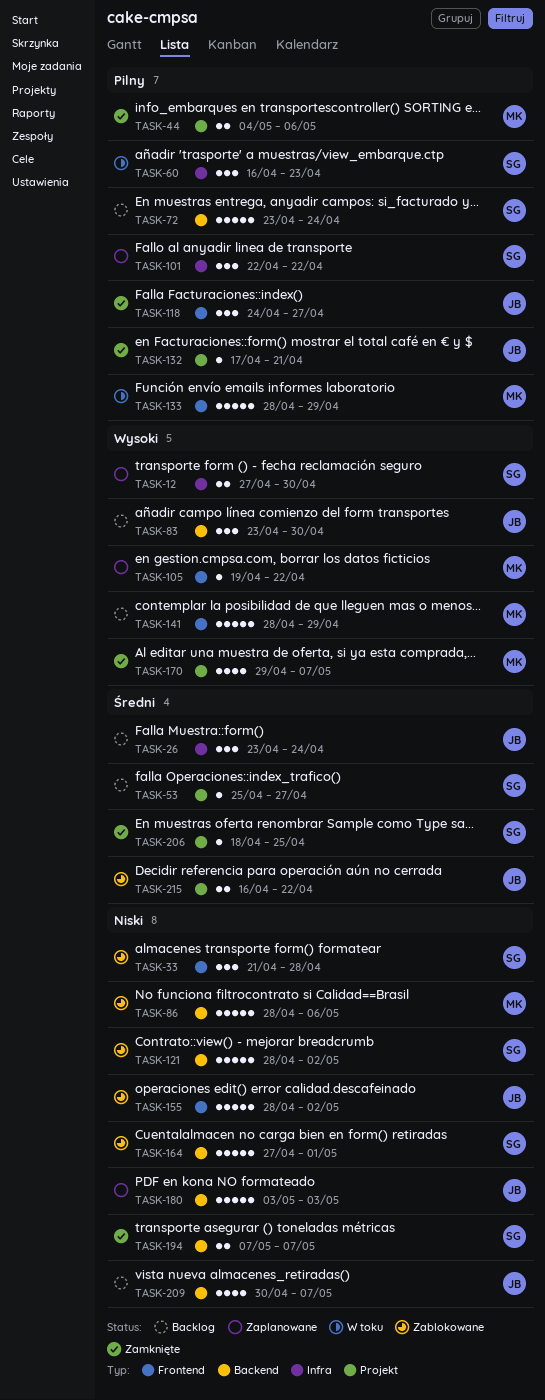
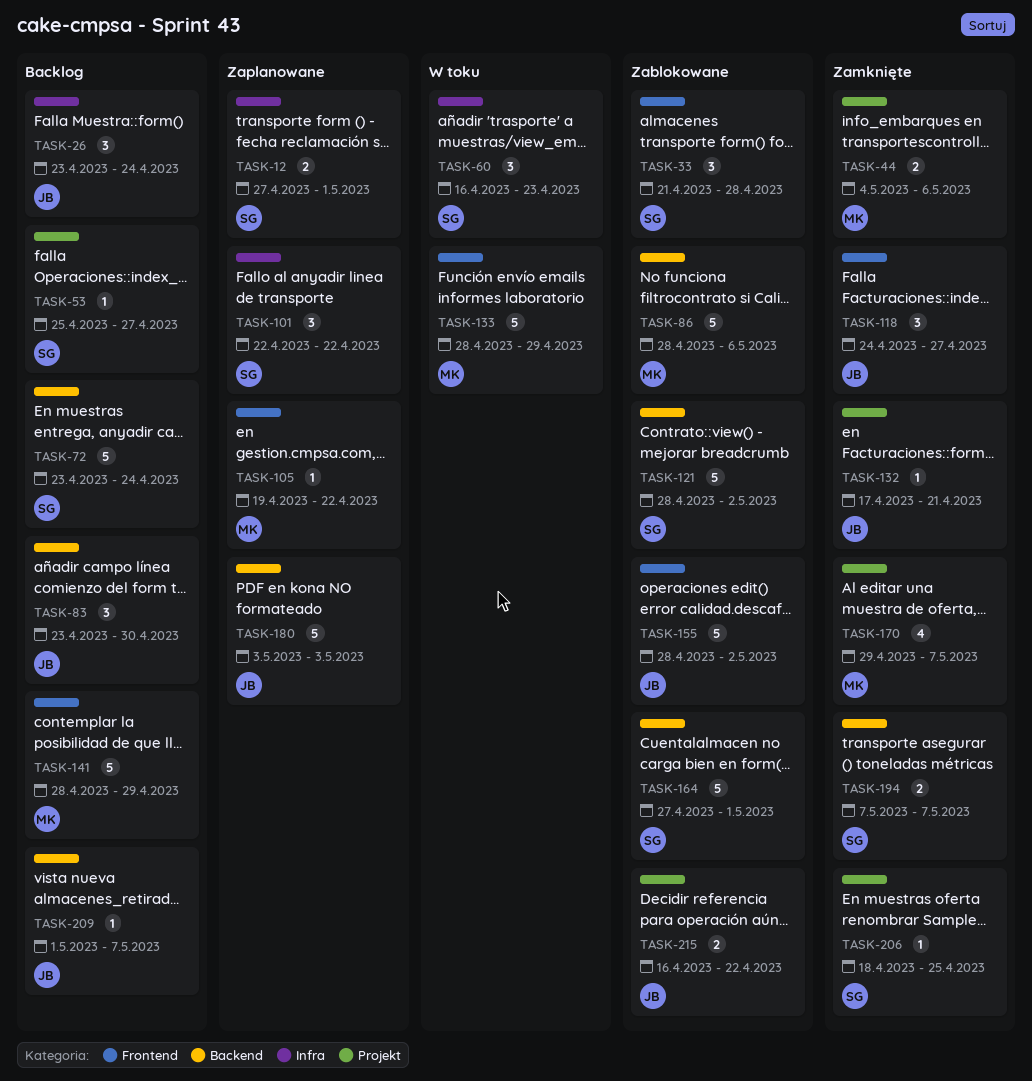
TASK-12, due: Apr 30 -> May 1
TASK-209, estimate: 4 -> 1
TASK-209, start: Apr 30 -> May 1

